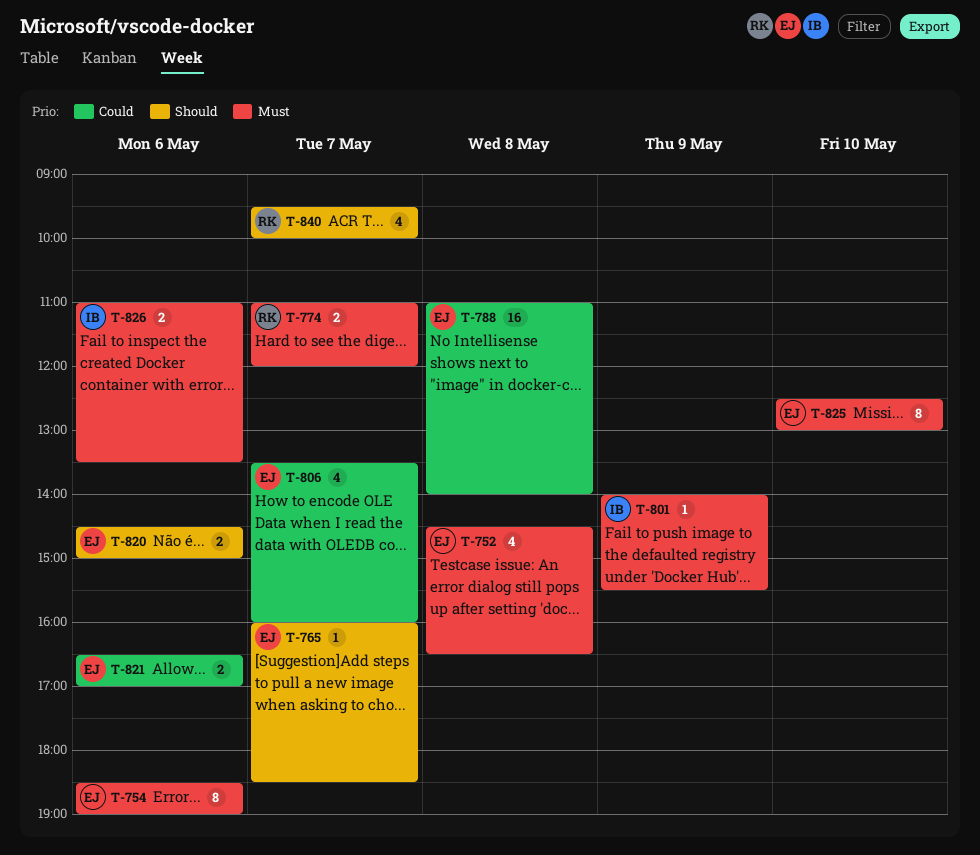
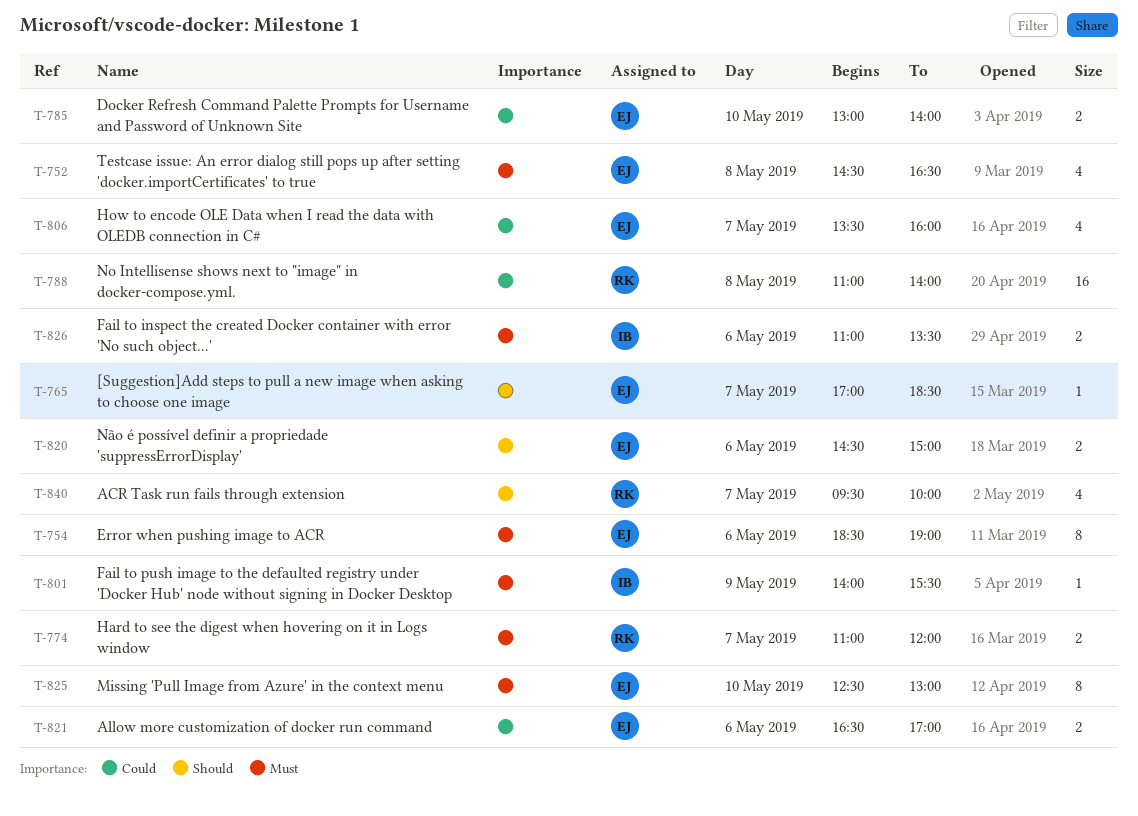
T-765, begins: 16:00 -> 17:00
T-785: none -> present
T-788, owner: EJ -> RK

